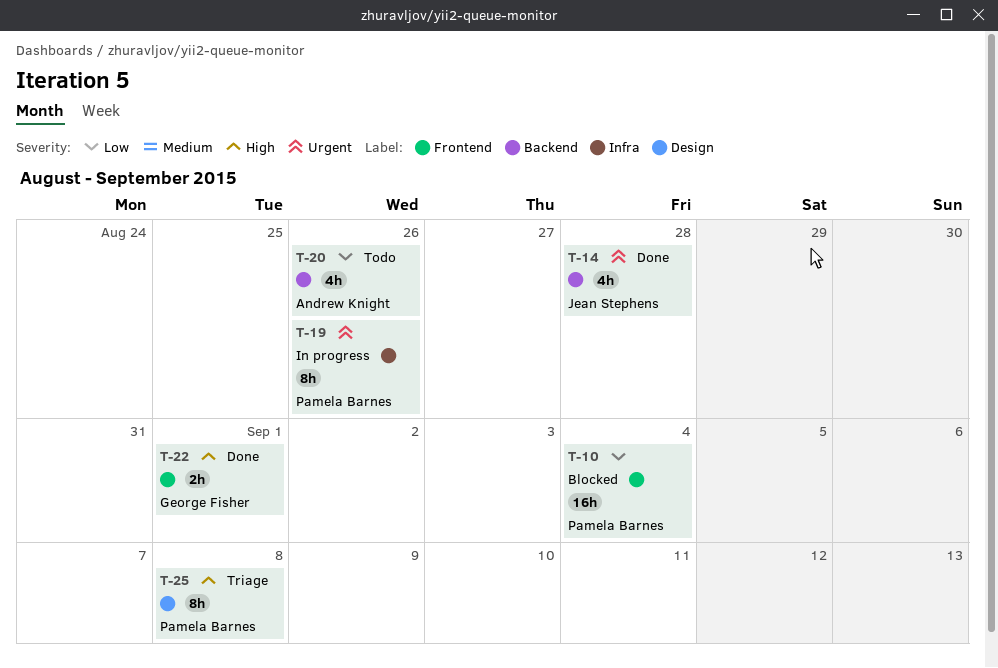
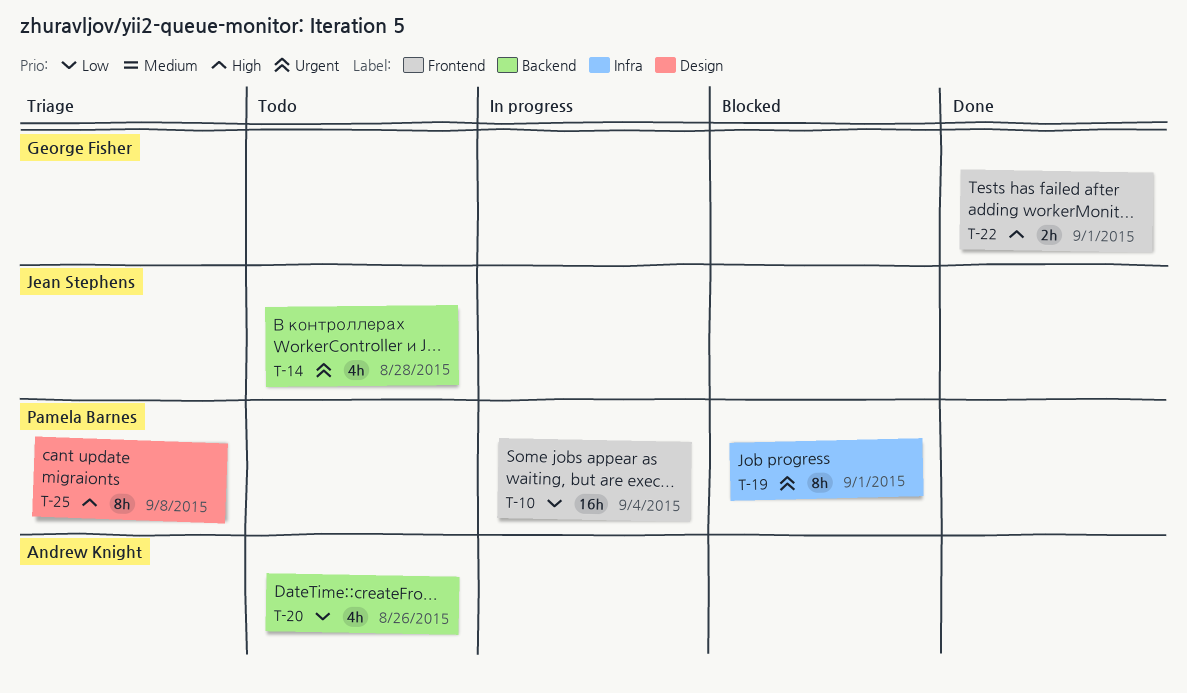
T-10, status: Blocked -> In progress
T-14, status: Done -> Todo
T-19, status: In progress -> Blocked
T-19, due: Aug 26 -> Sep 1

